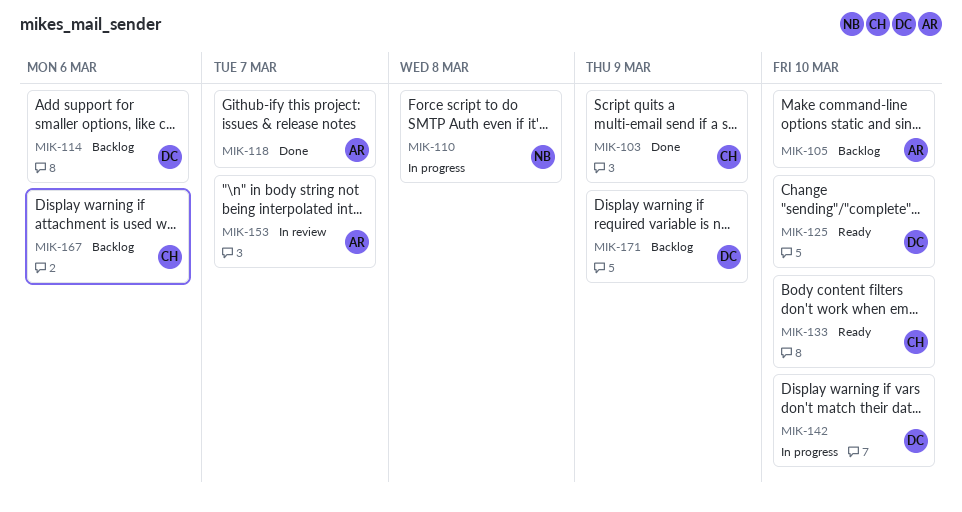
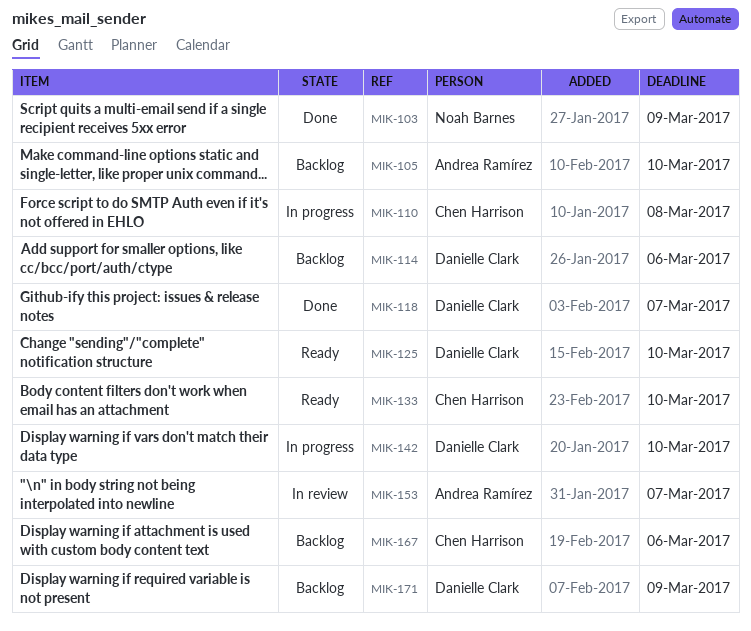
MIK-103, owner: Chen Harrison -> Noah Barnes
MIK-110, owner: Noah Barnes -> Chen Harrison
MIK-118, owner: Andrea Ramírez -> Danielle Clark

